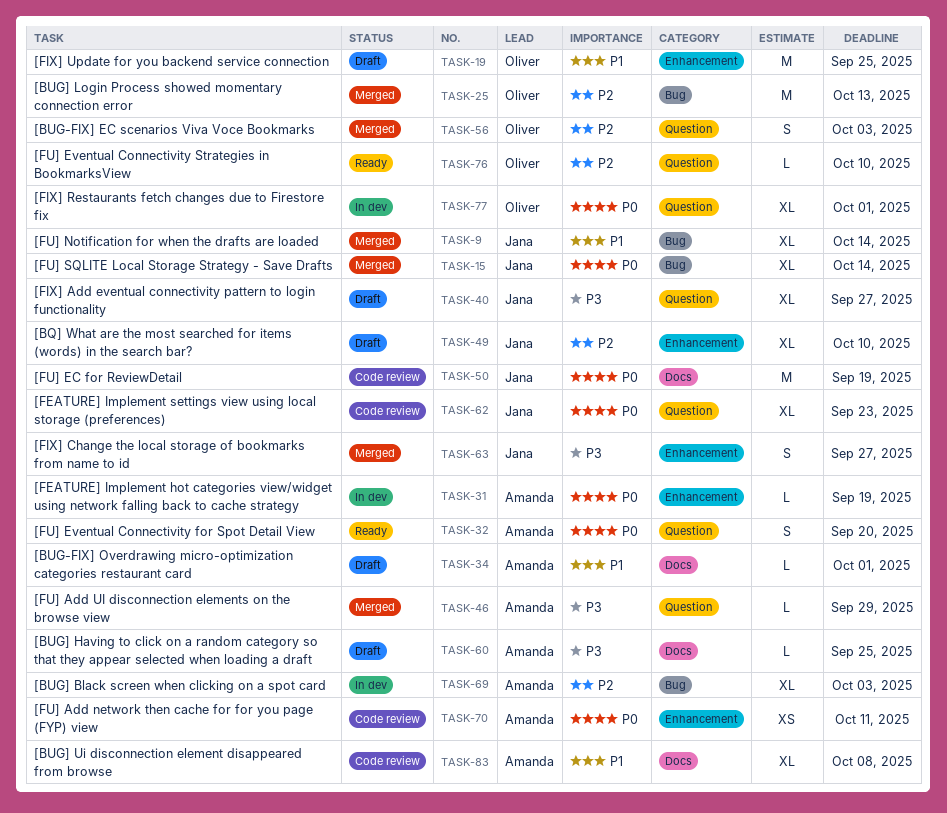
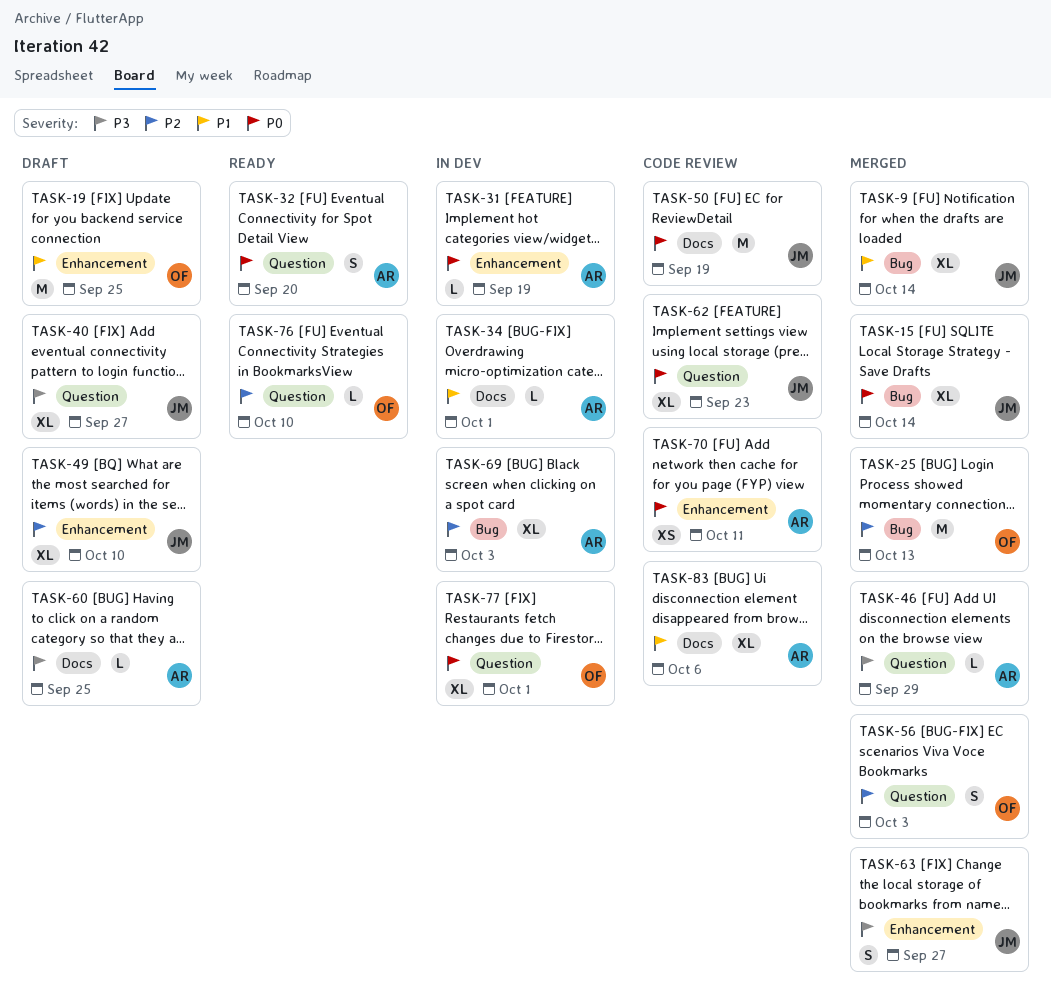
TASK-34, status: Draft -> In dev
TASK-83, due: Oct 8 -> Oct 6

